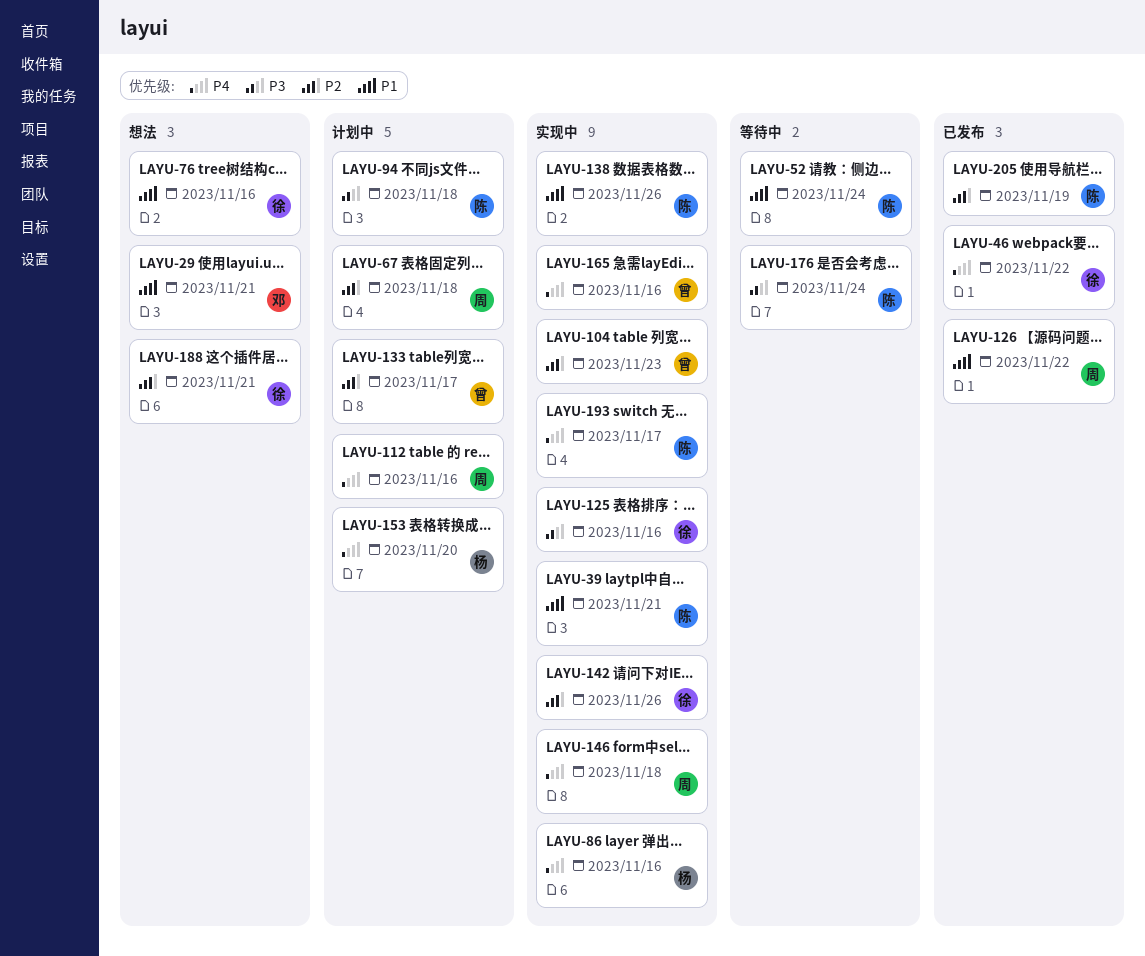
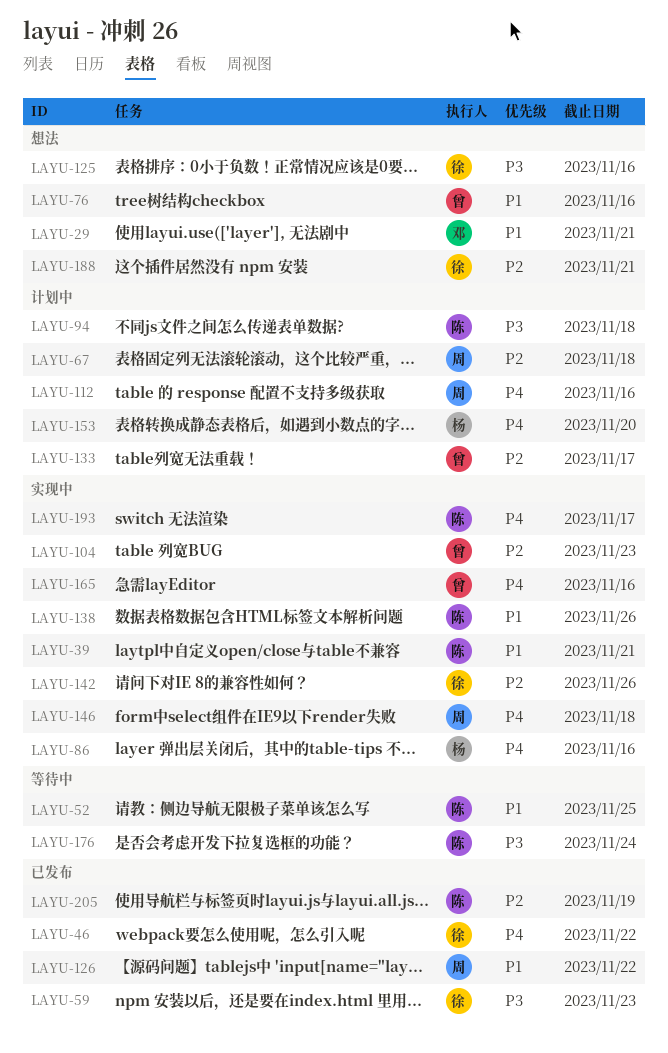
LAYU-52, due: Nov 24 -> Nov 25
LAYU-59: none -> present
LAYU-76, owner: 徐 -> 曾
LAYU-125, status: 实现中 -> 想法

